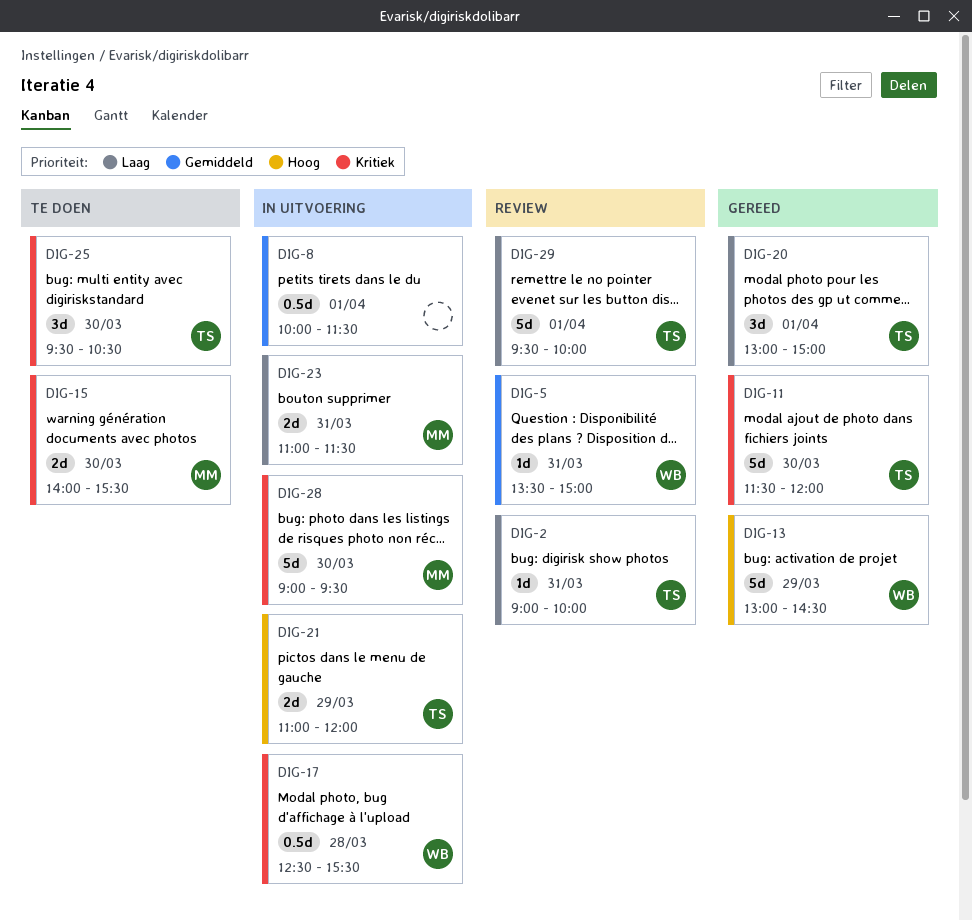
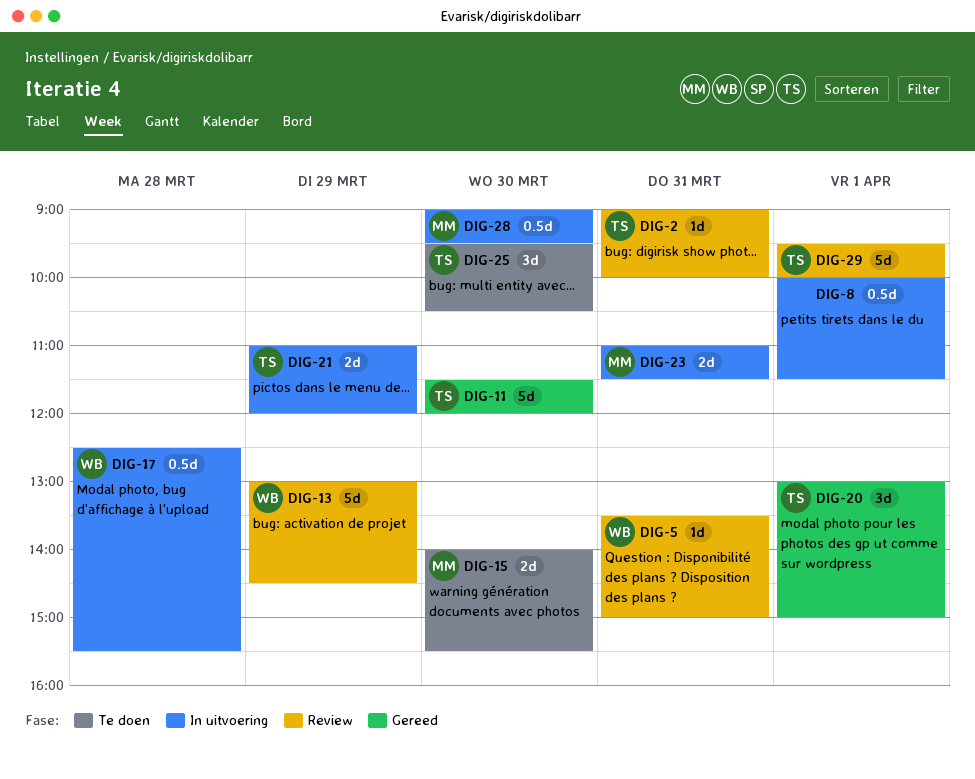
DIG-13, status: Gereed -> Review
DIG-28, estimate: 5d -> 0.5d

